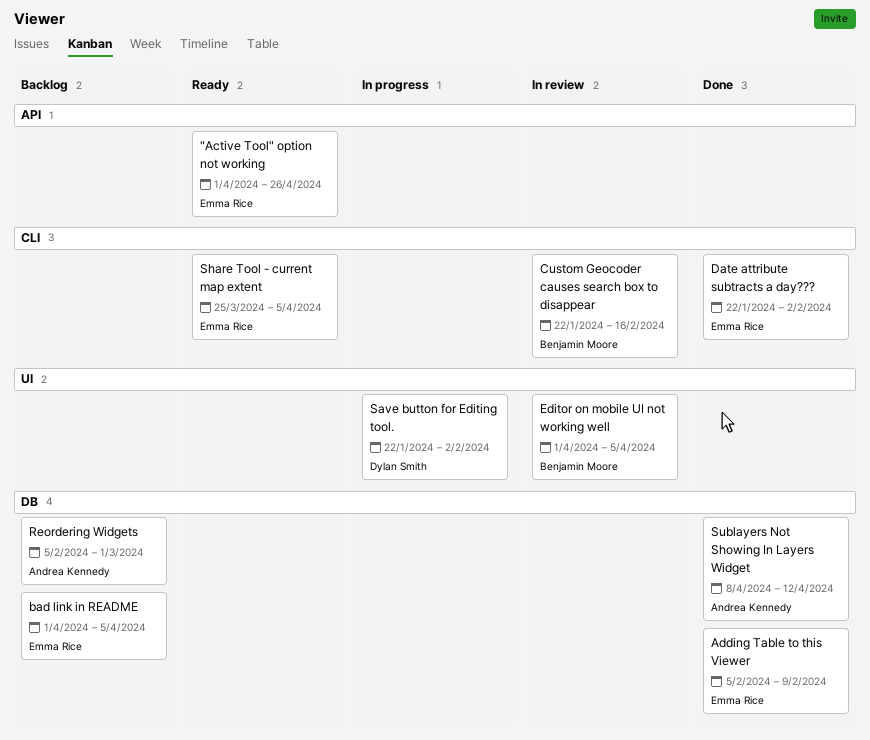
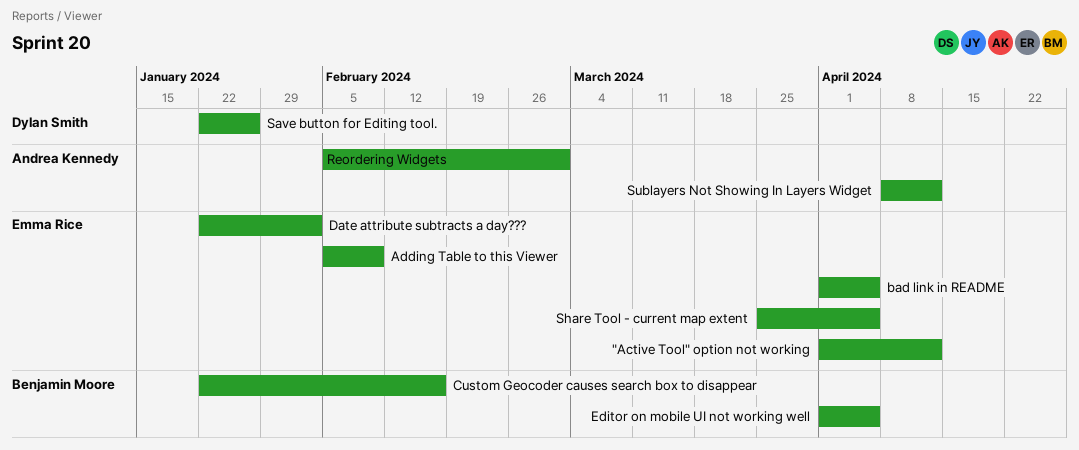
"Active Tool" option not working, due: Apr 26 -> Apr 12
Save button for Editing tool., due: Feb 2 -> Jan 26

